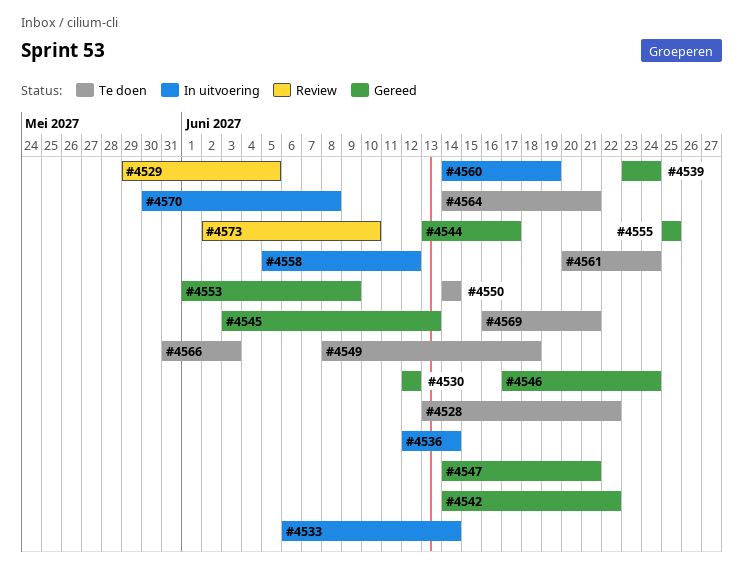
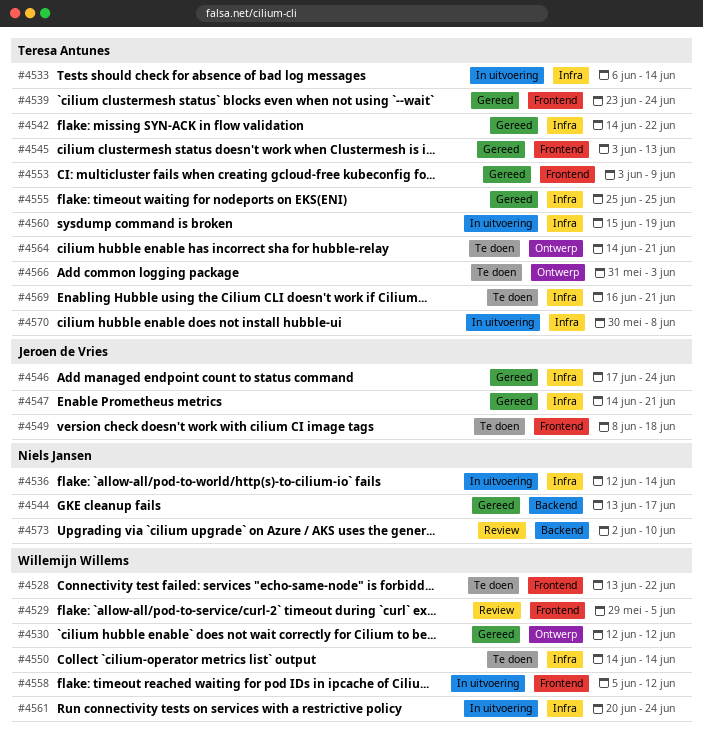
#4553, start: Jun 1 -> Jun 3
#4560, start: Jun 14 -> Jun 15
#4561, status: Te doen -> In uitvoering

